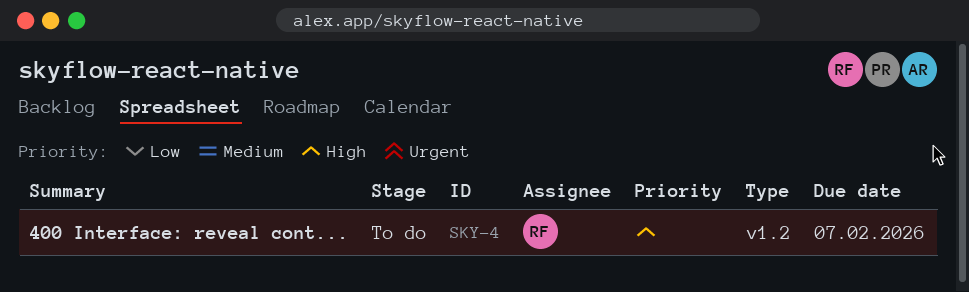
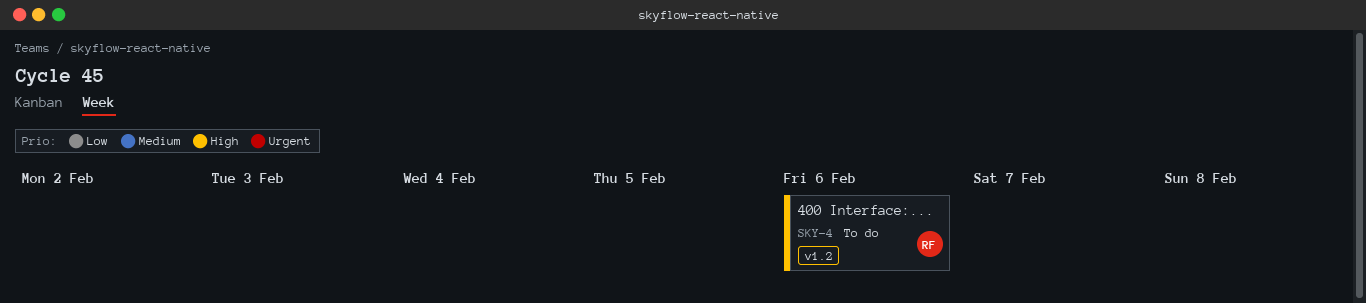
SKY-4, due: Feb 7 -> Feb 6

